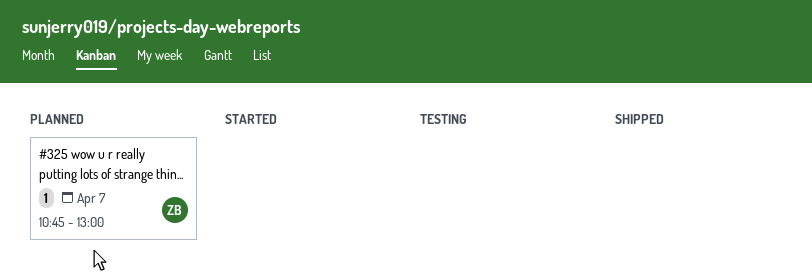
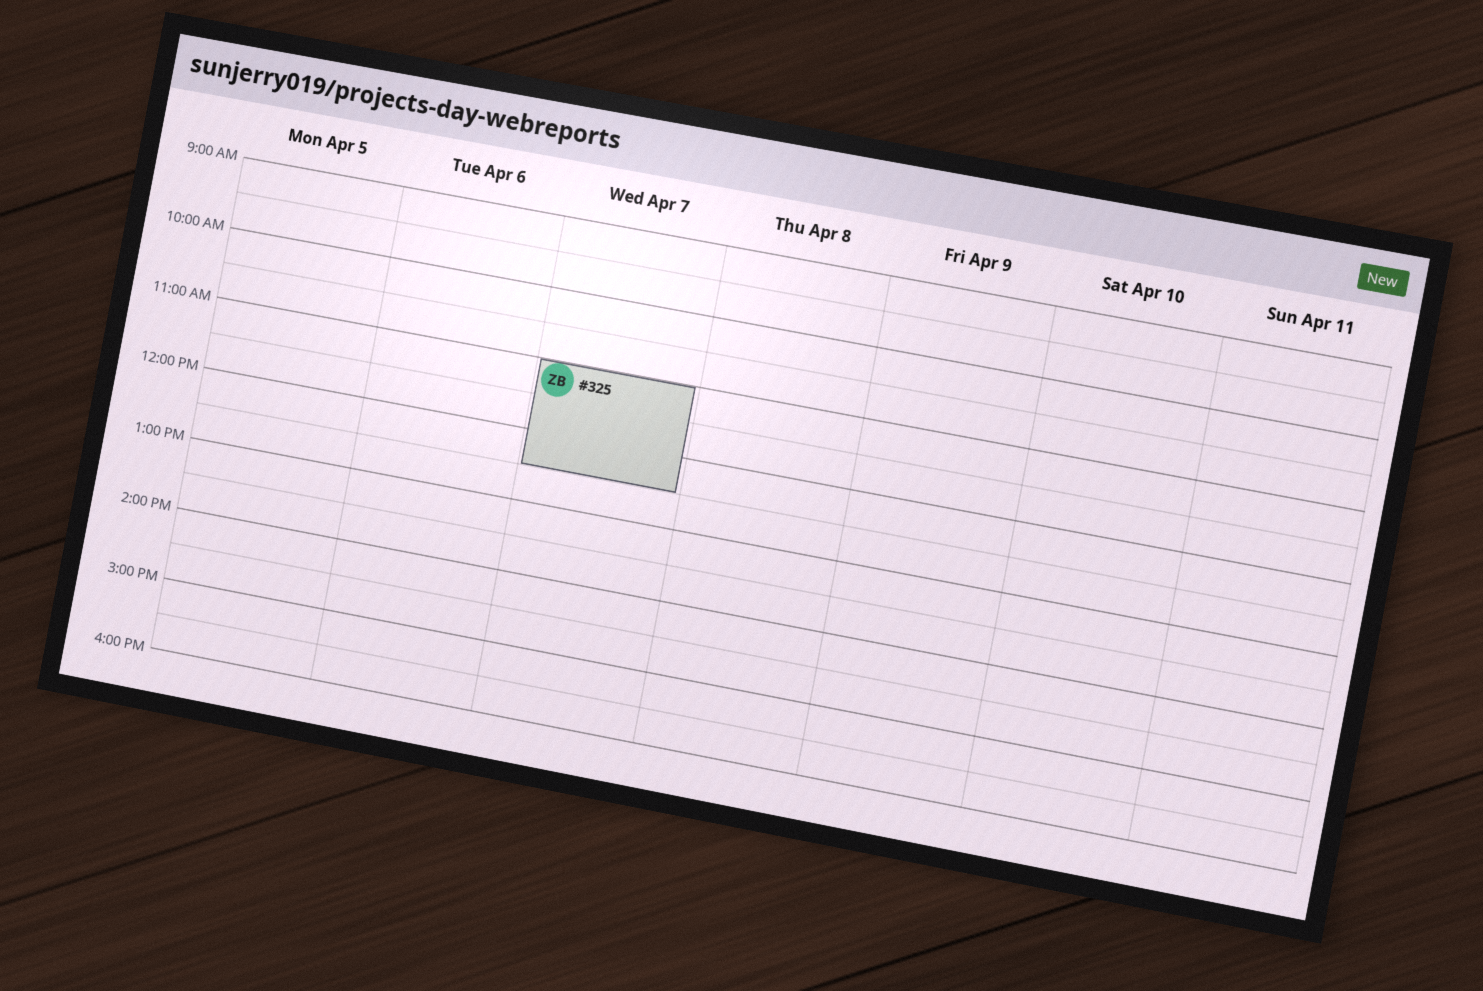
#325, begins: 10:45 -> 11:00
#325, ends: 13:00 -> 12:30

